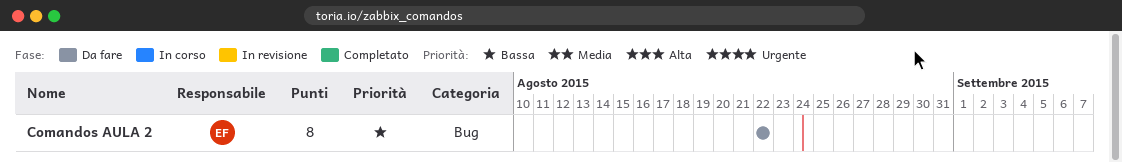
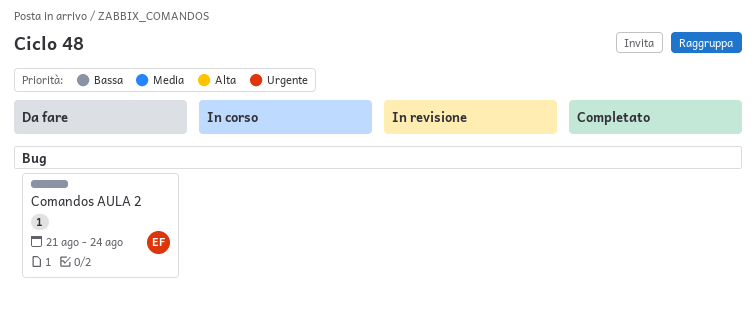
Comandos AULA 2, estimate: 8 -> 1
Comandos AULA 2, start: Aug 22 -> Aug 21
Comandos AULA 2, due: Aug 22 -> Aug 24

